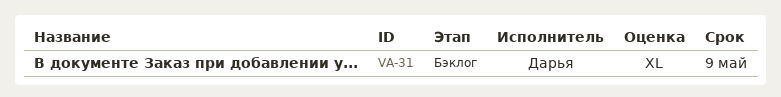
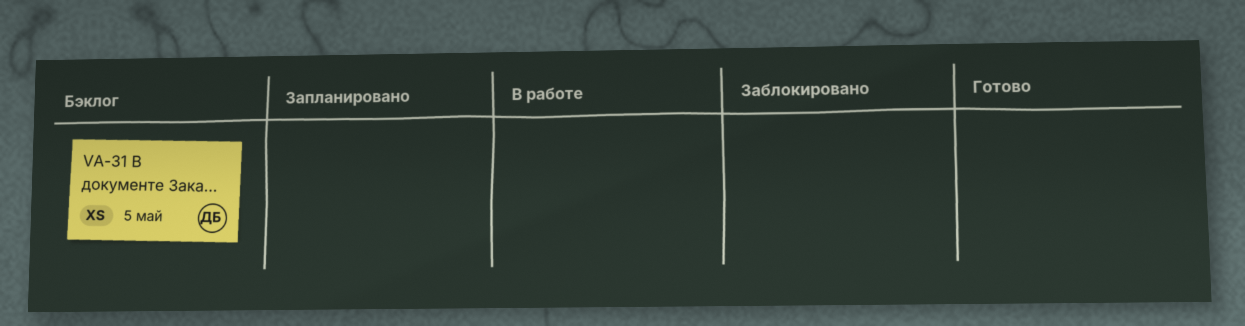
VA-31, estimate: XL -> XS
VA-31, due: May 9 -> May 5

